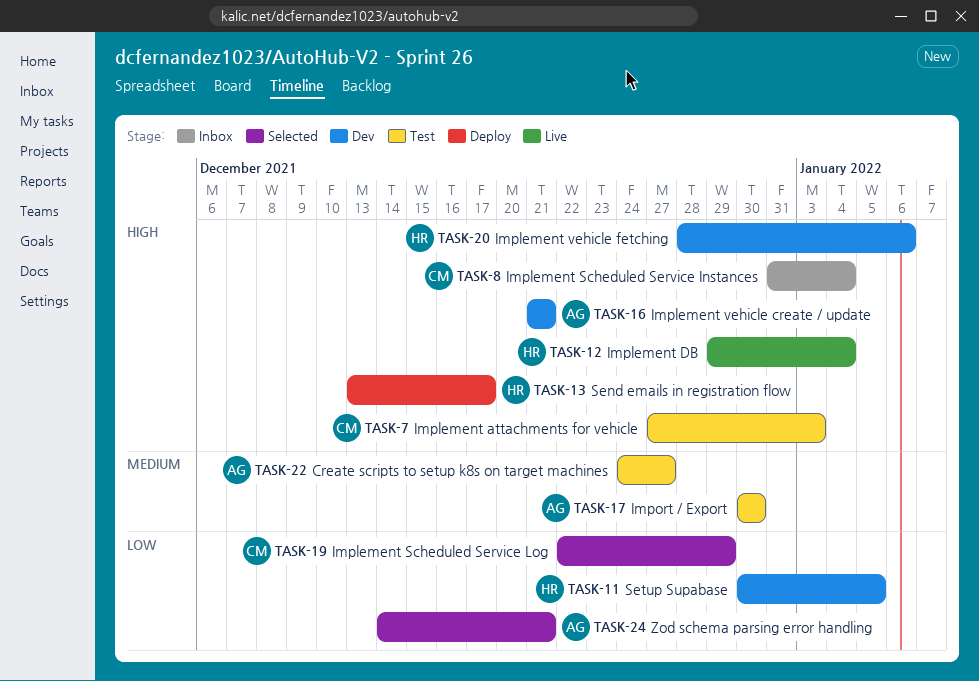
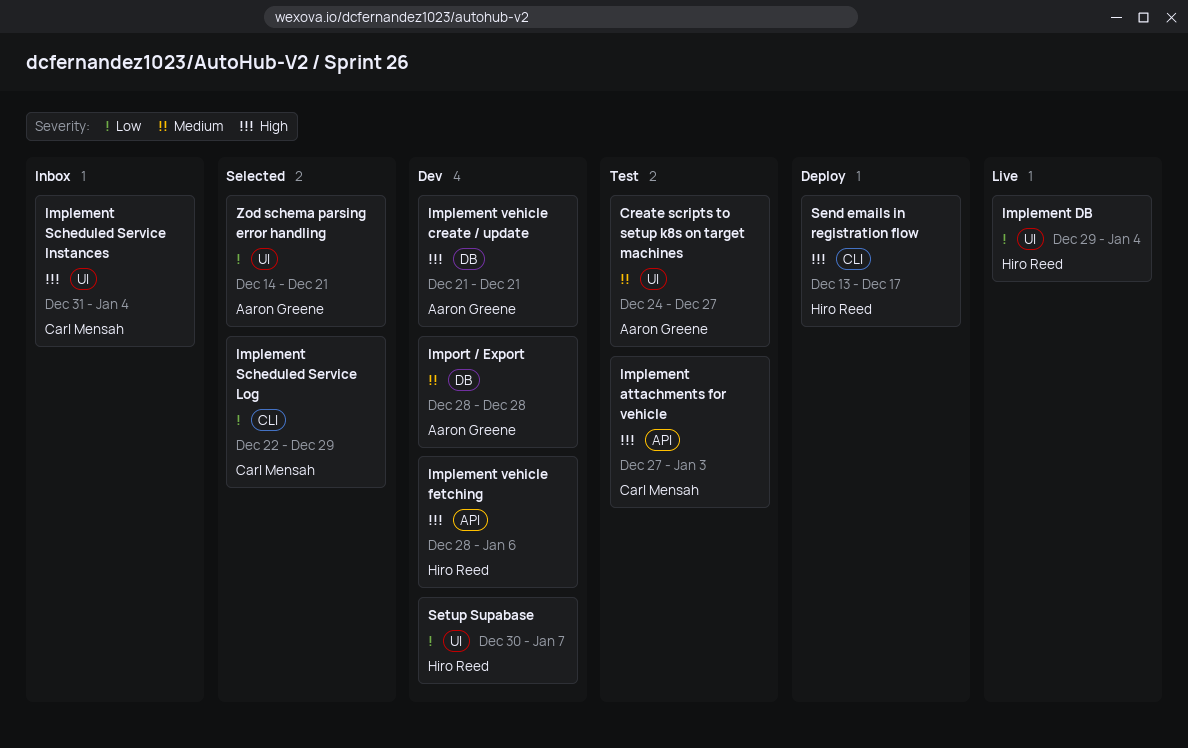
Implement DB, priority: High -> Low
Import / Export, status: Test -> Dev
Import / Export, start: Dec 30 -> Dec 28
Import / Export, due: Dec 30 -> Dec 28
Setup Supabase, due: Jan 5 -> Jan 7

